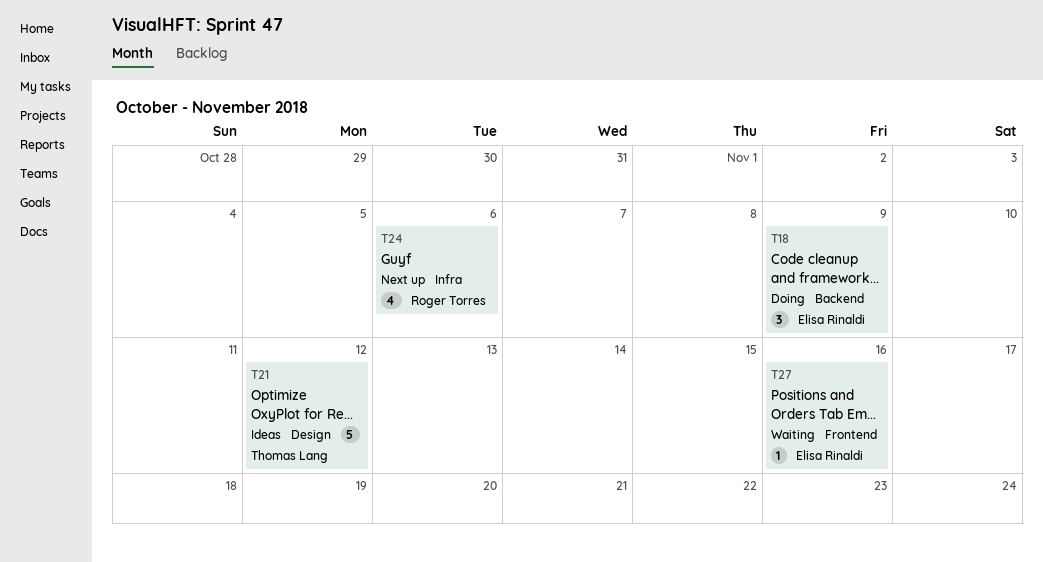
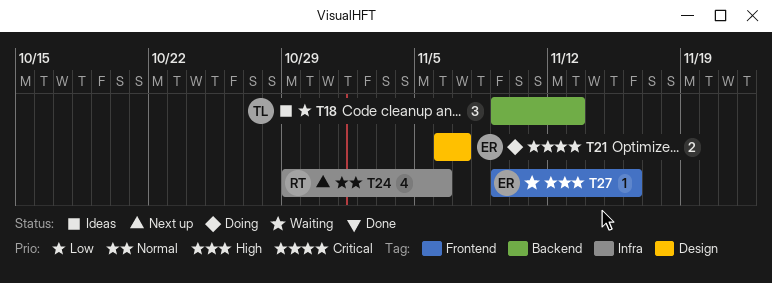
T18, status: Doing -> Ideas
T18, owner: Elisa Rinaldi -> Thomas Lang
T18, due: Nov 9 -> Nov 13
T21, status: Ideas -> Doing
T21, owner: Thomas Lang -> Elisa Rinaldi
T21, estimate: 5 -> 2
T21, due: Nov 12 -> Nov 7

